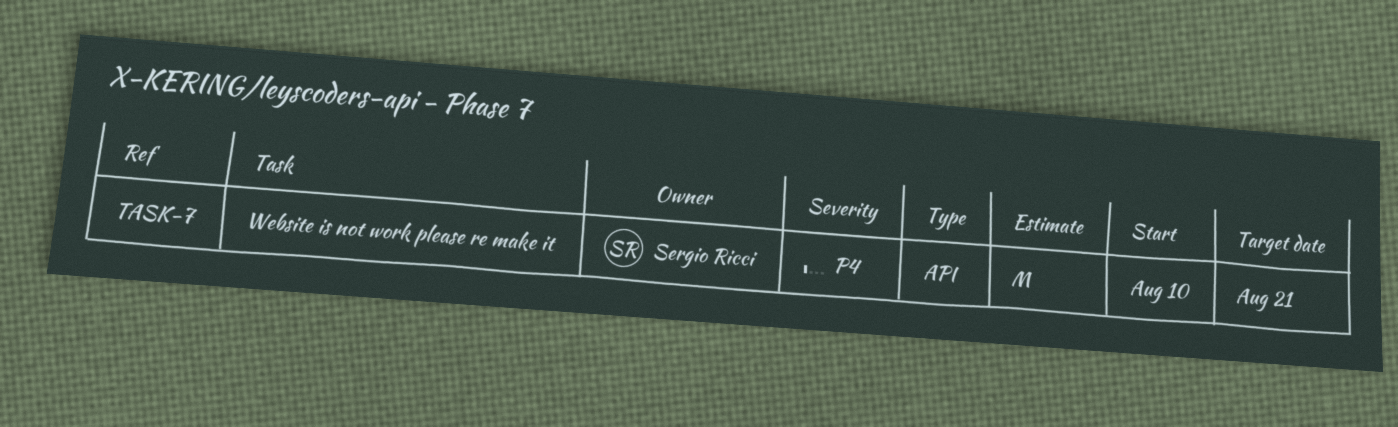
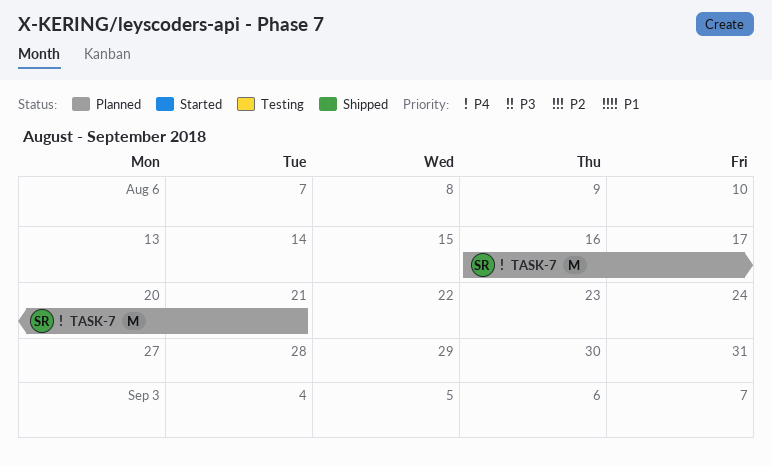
TASK-7, start: Aug 10 -> Aug 16

